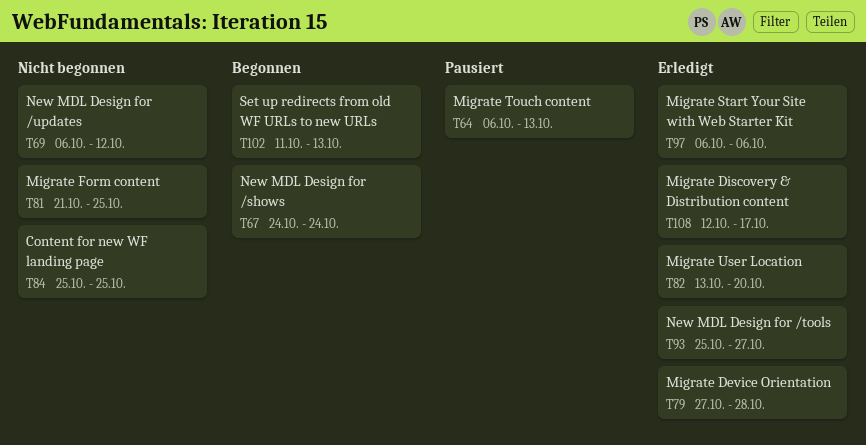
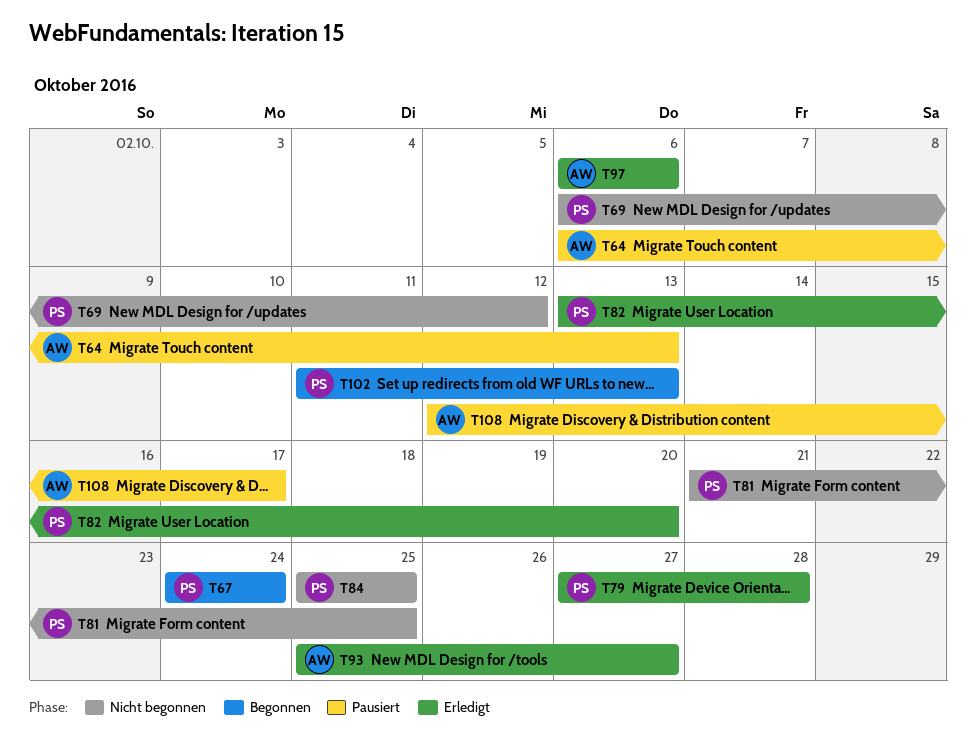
T108, status: Erledigt -> Pausiert

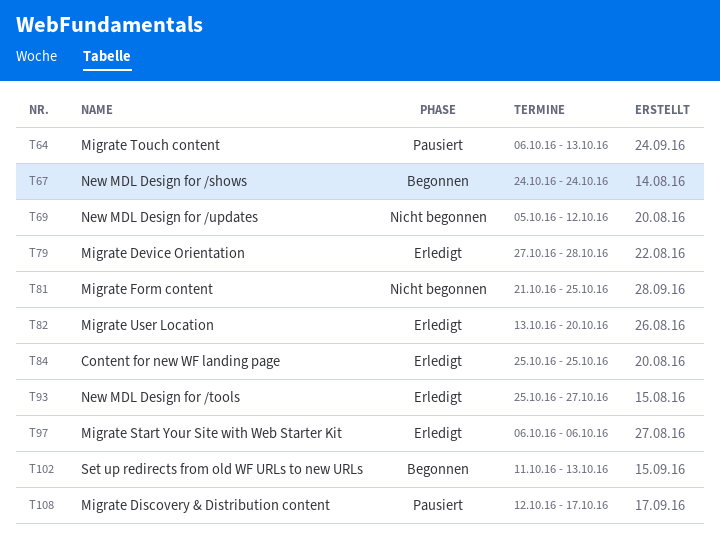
T69, start: Oct 6 -> Oct 5
T84, status: Nicht begonnen -> Erledigt

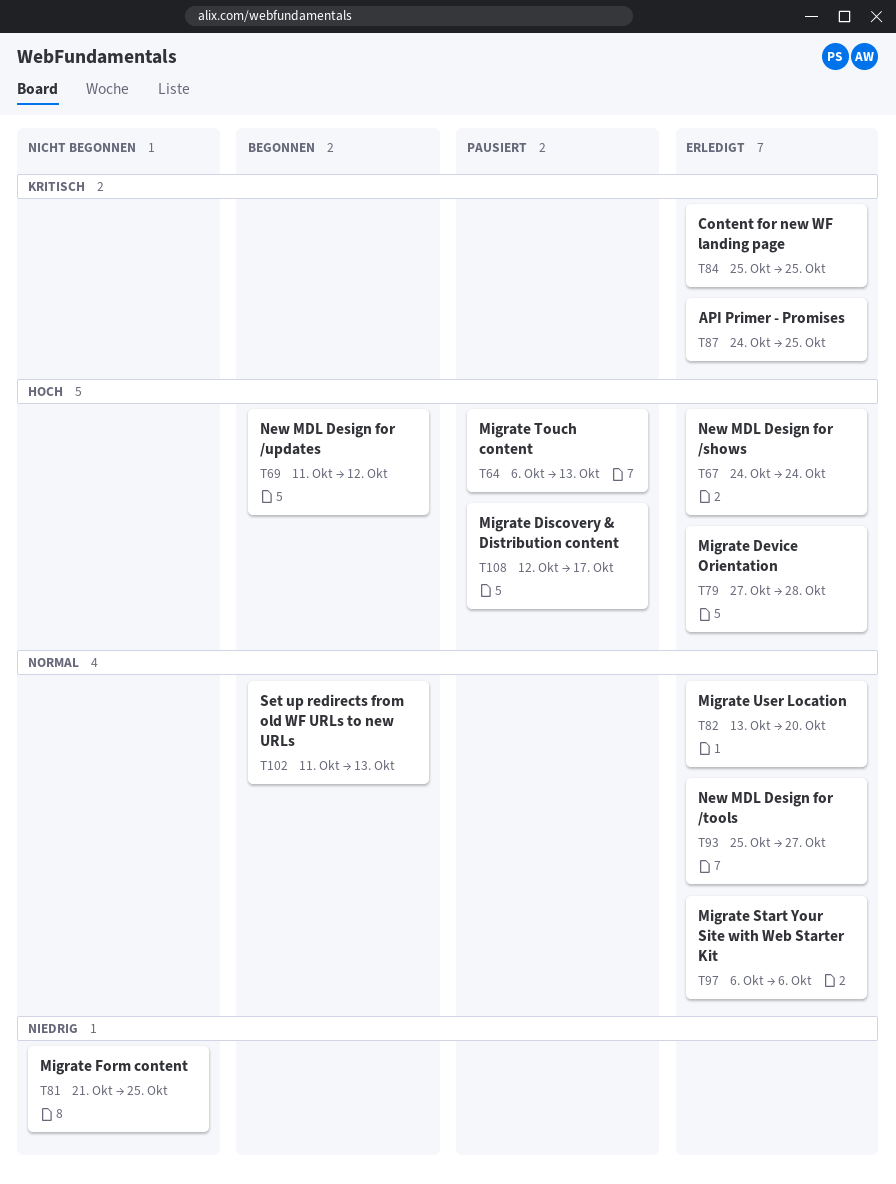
T67, status: Begonnen -> Erledigt
T69, status: Nicht begonnen -> Begonnen
T69, start: Oct 5 -> Oct 11
T87: none -> present

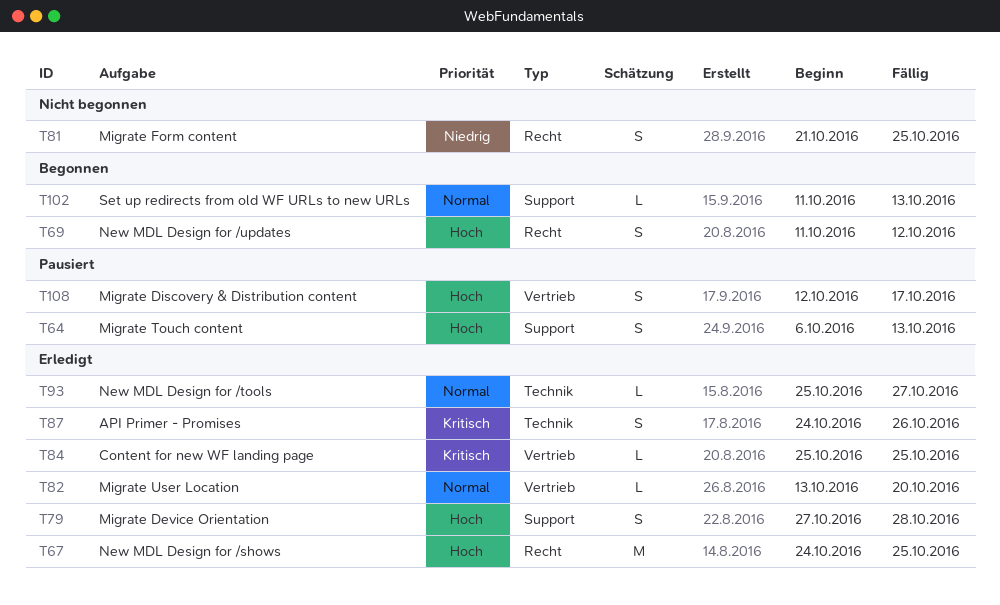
T67, due: Oct 24 -> Oct 25
T87, due: Oct 25 -> Oct 26
T97: present -> none

